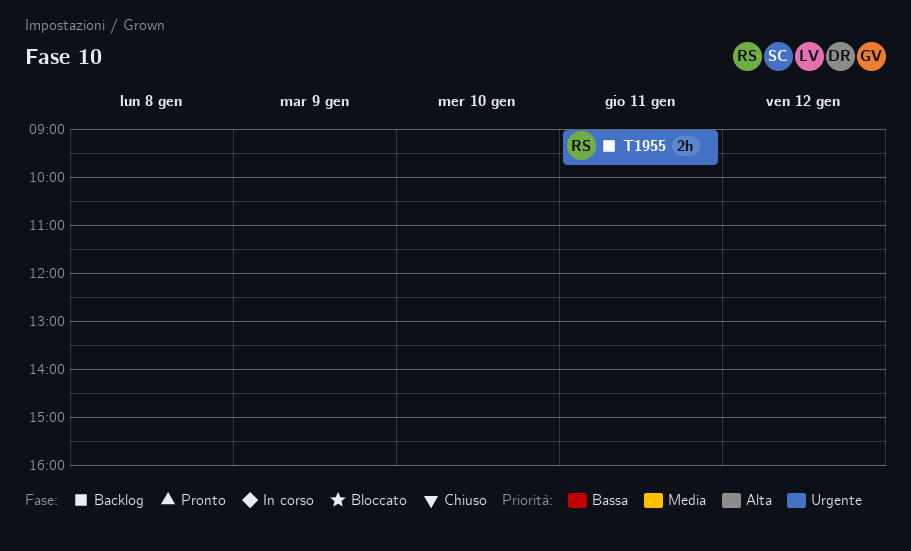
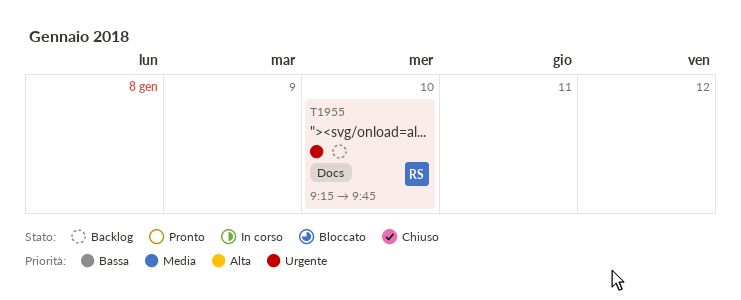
T1955, day: Jan 11 -> Jan 10
T1955, begins: 09:00 -> 09:15

